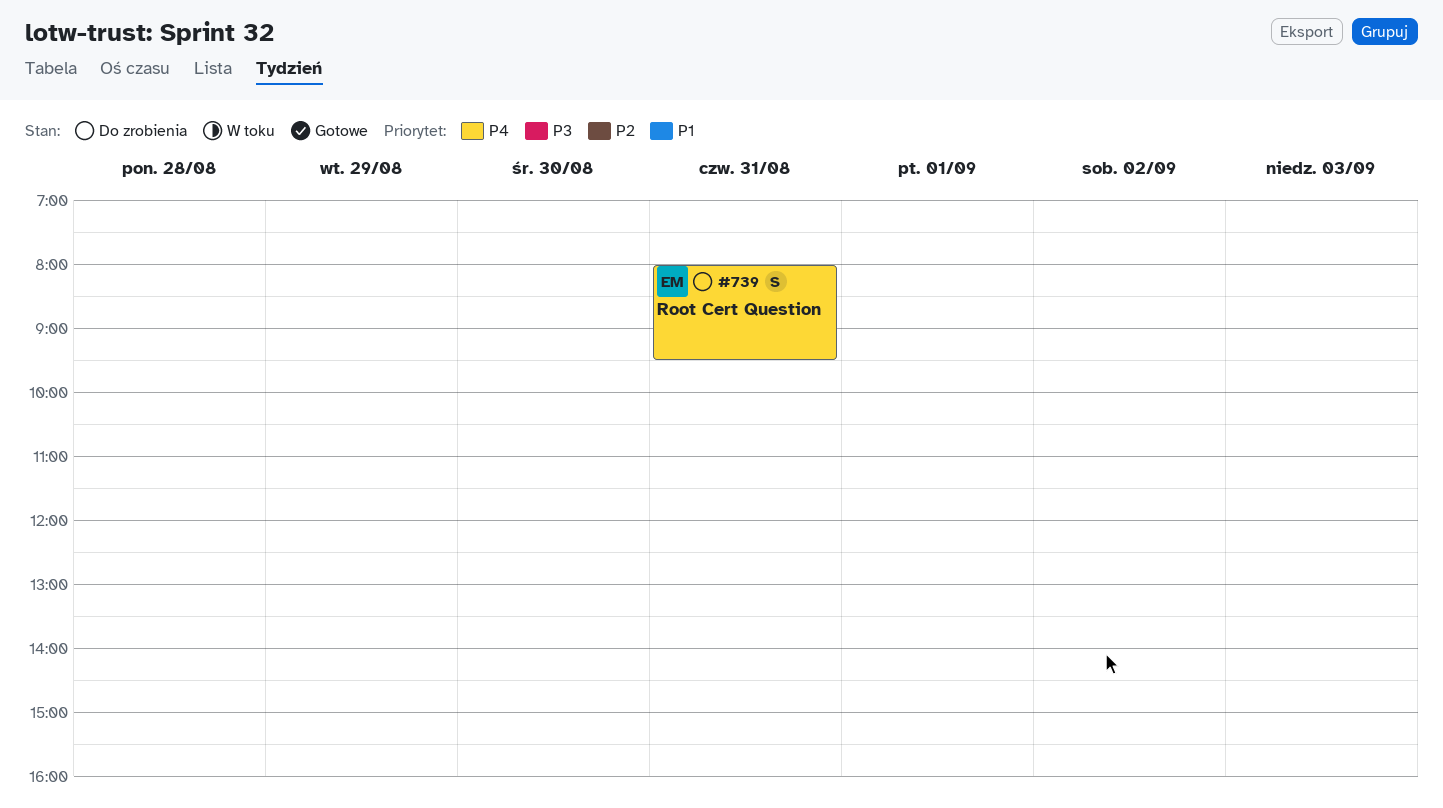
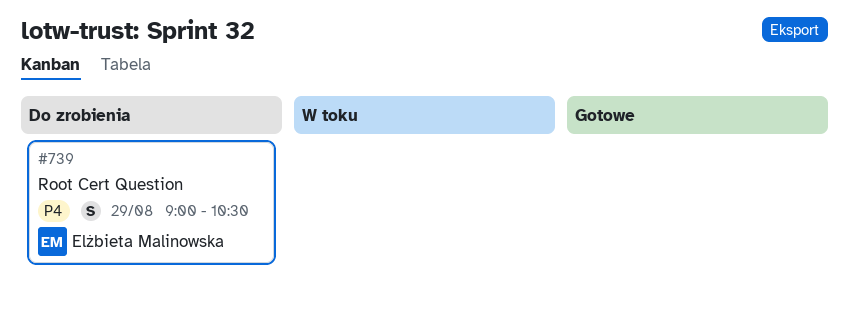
#739, day: Aug 31 -> Aug 29
#739, begins: 08:00 -> 09:00
#739, ends: 09:30 -> 10:30

